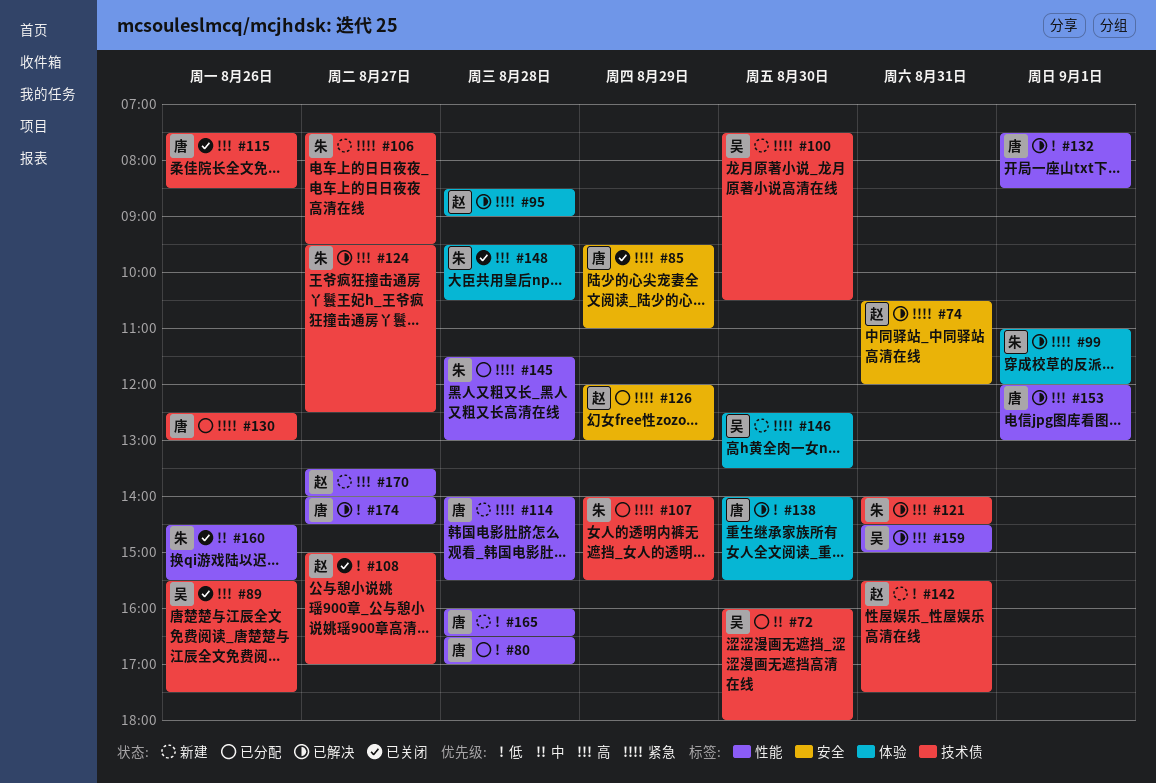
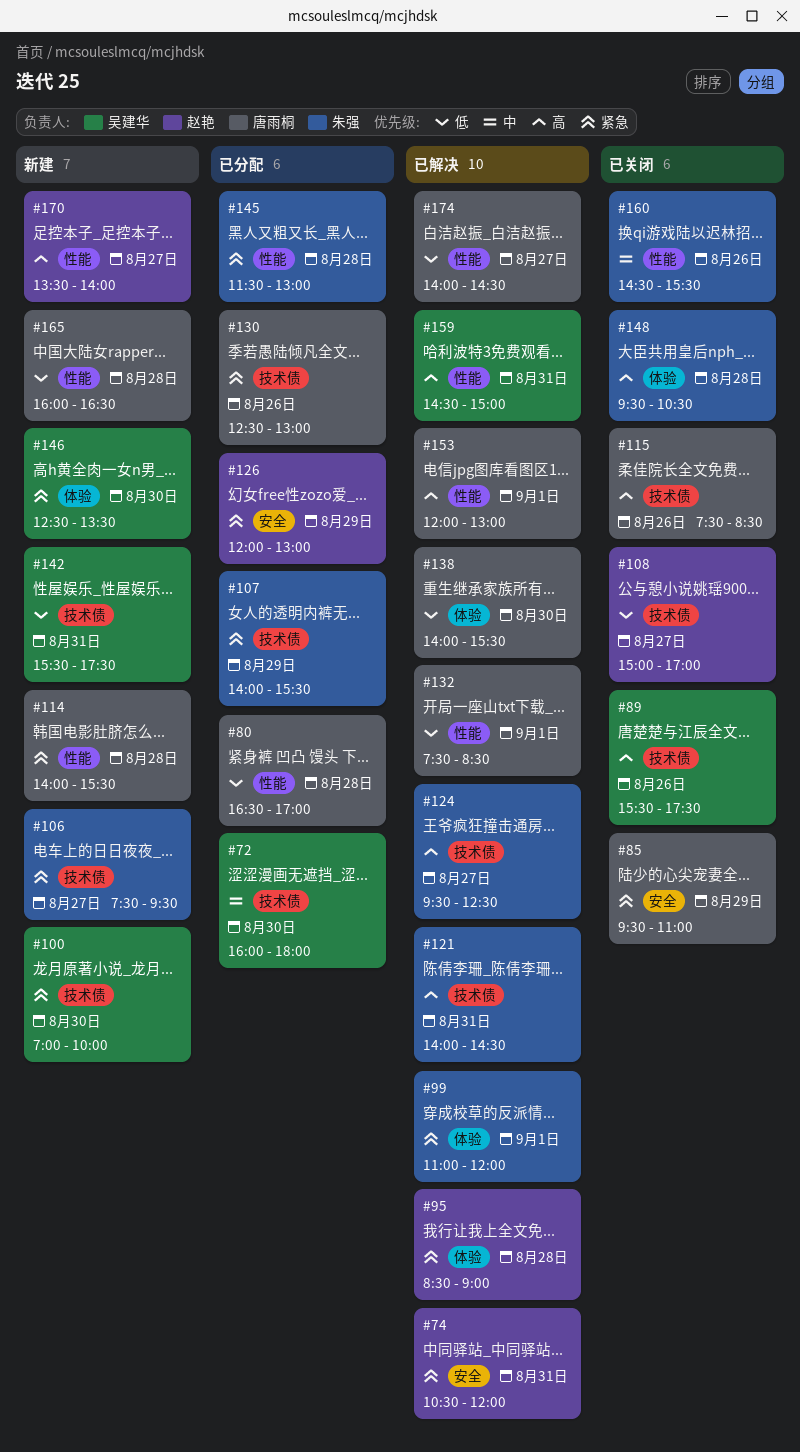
#100, begins: 07:30 -> 07:00
#100, ends: 10:30 -> 10:00
#142, owner: 赵艳 -> 吴建华

